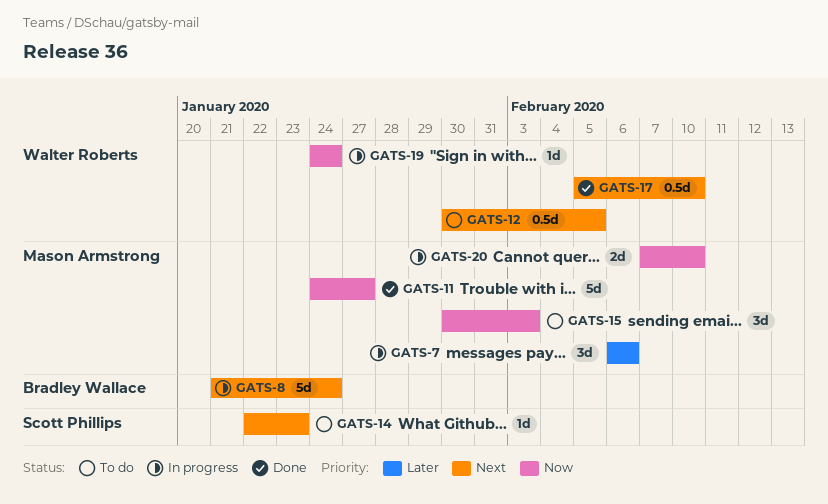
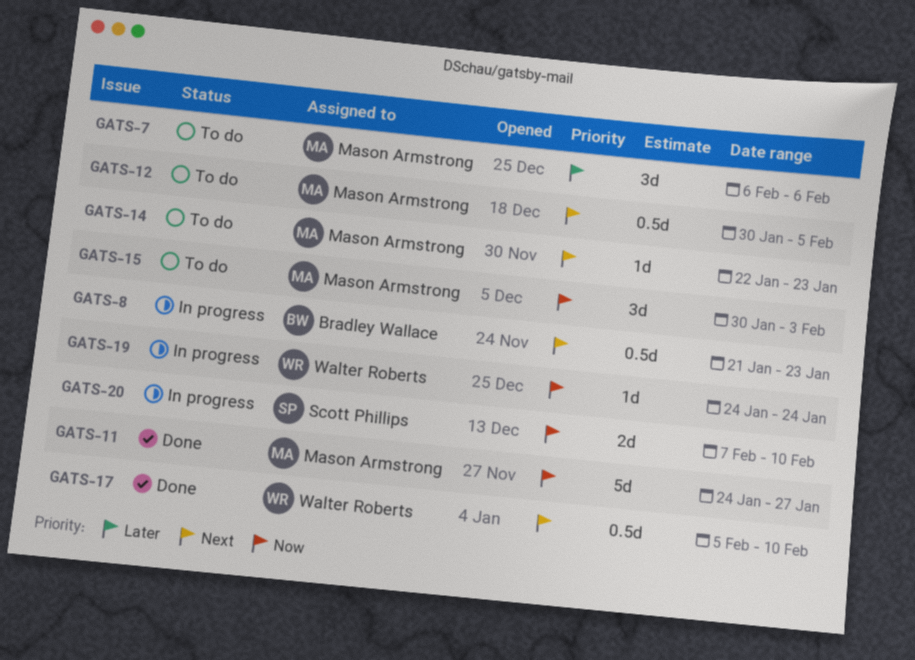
GATS-7, status: In progress -> To do
GATS-8, estimate: 5d -> 0.5d
GATS-8, due: Jan 24 -> Jan 23
GATS-12, owner: Walter Roberts -> Mason Armstrong
GATS-14, owner: Scott Phillips -> Mason Armstrong
GATS-20, owner: Mason Armstrong -> Scott Phillips

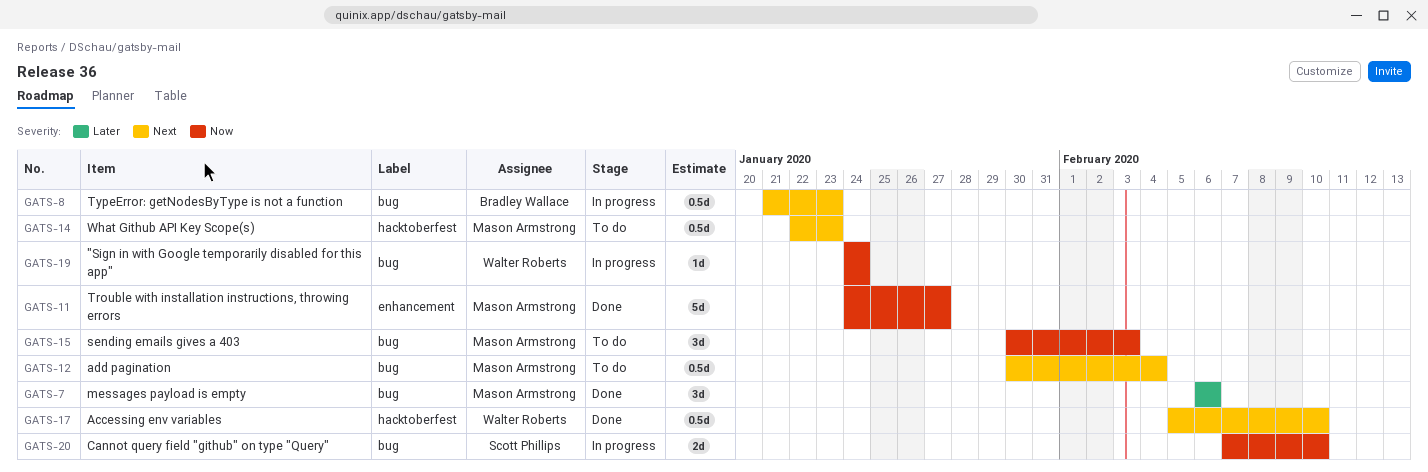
GATS-7, status: To do -> Done
GATS-12, due: Feb 5 -> Feb 4
GATS-14, estimate: 1d -> 0.5d

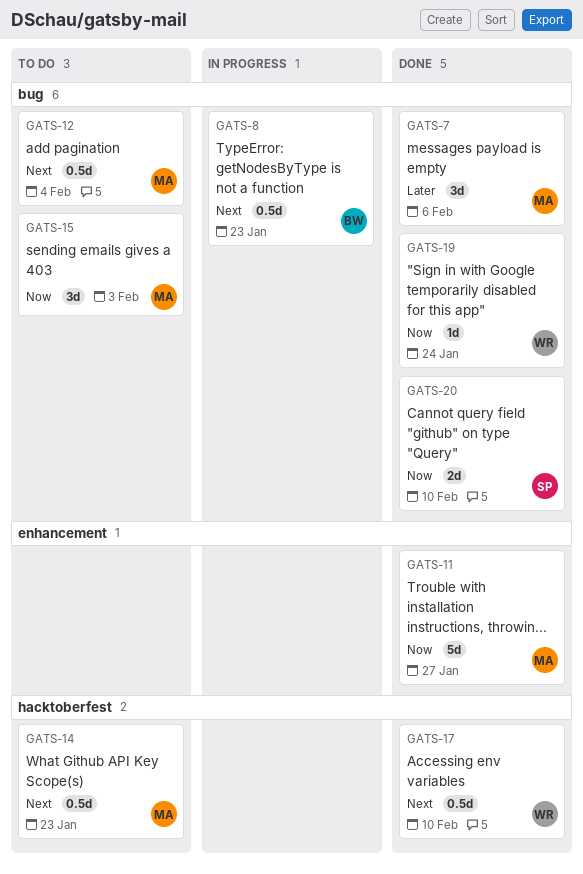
GATS-19, status: In progress -> Done
GATS-20, status: In progress -> Done

